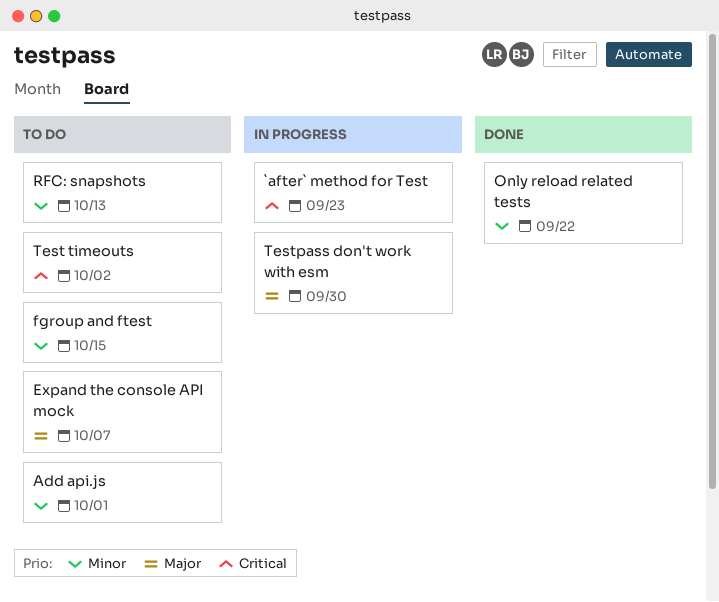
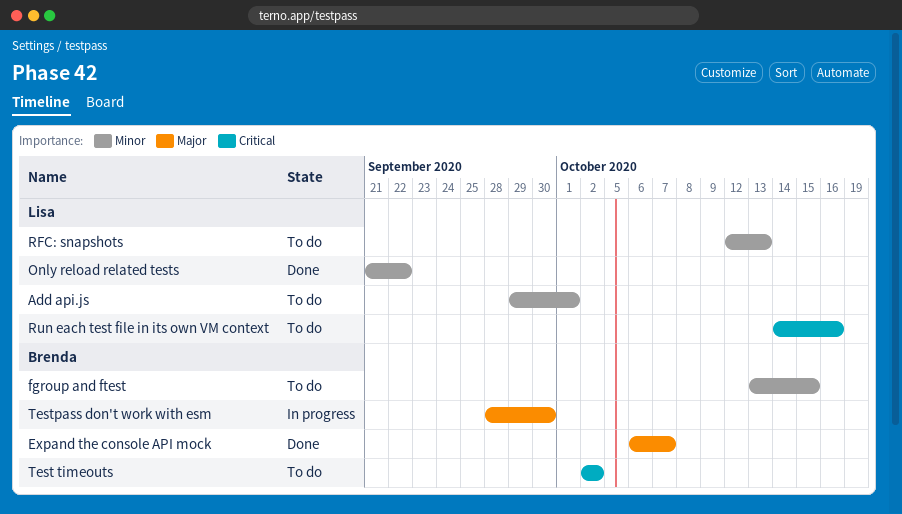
`after` method for Test: present -> none
Expand the console API mock, status: To do -> Done
Run each test file in its own VM context: none -> present

